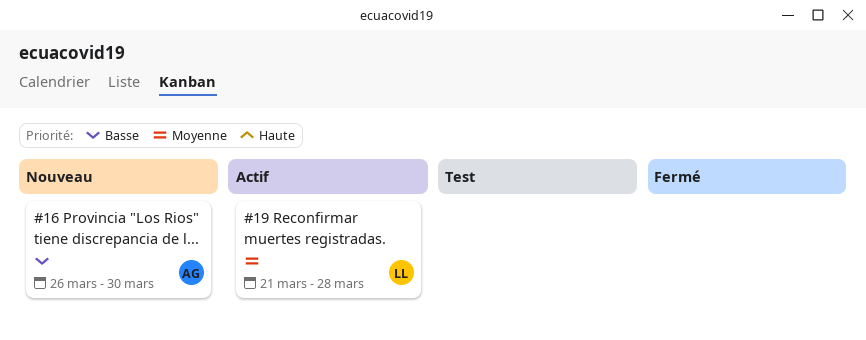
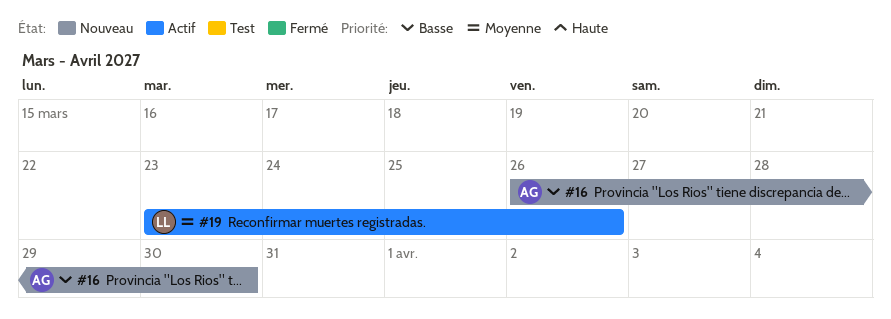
#19, start: Mar 21 -> Mar 23
#19, due: Mar 28 -> Mar 26

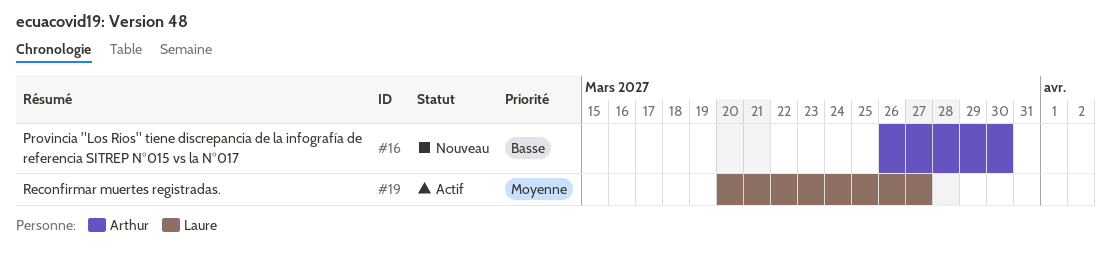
#19, start: Mar 23 -> Mar 20
#19, due: Mar 26 -> Mar 27

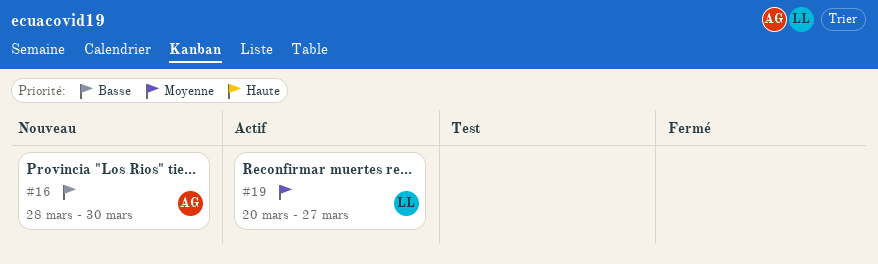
#16, start: Mar 26 -> Mar 28

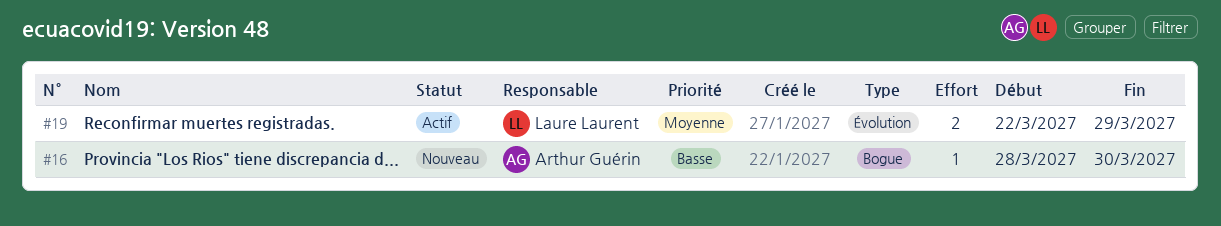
#19, start: Mar 20 -> Mar 22
#19, due: Mar 27 -> Mar 29

